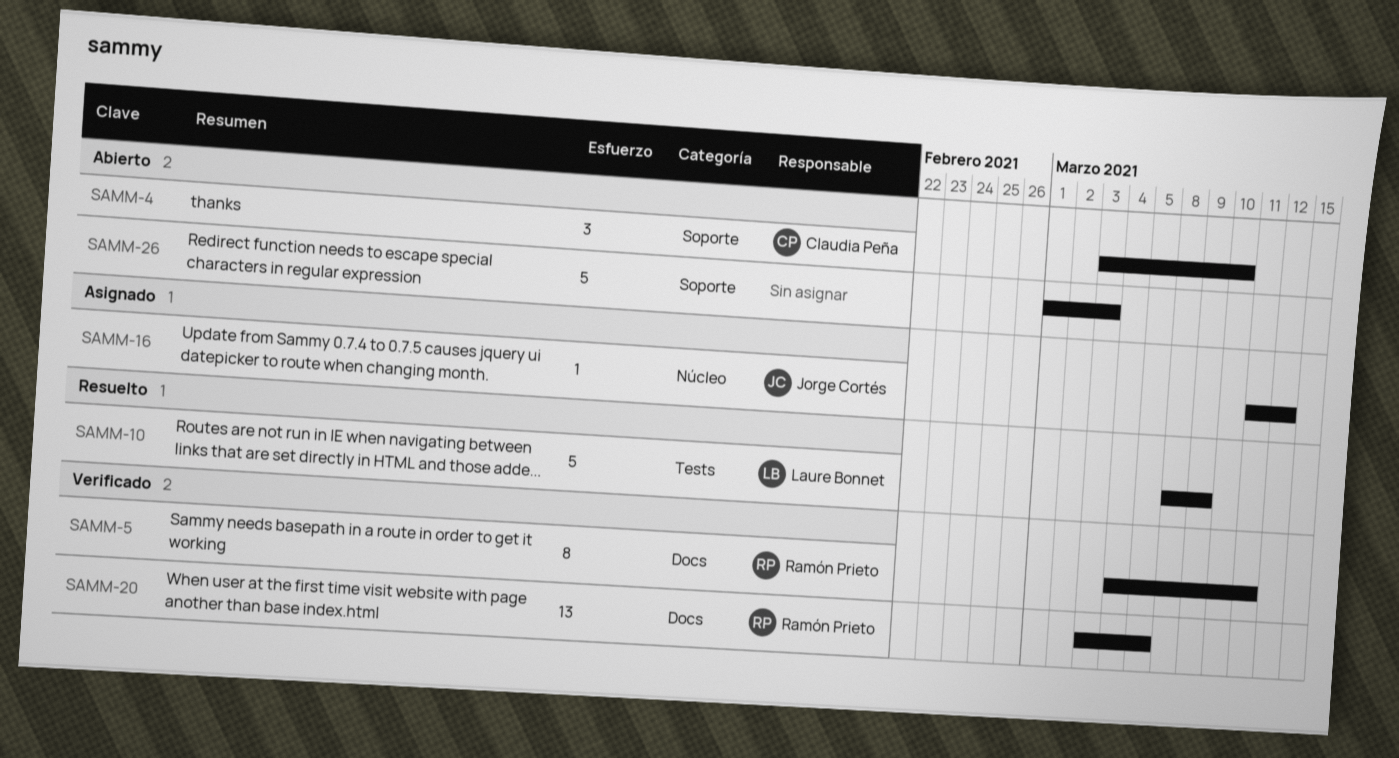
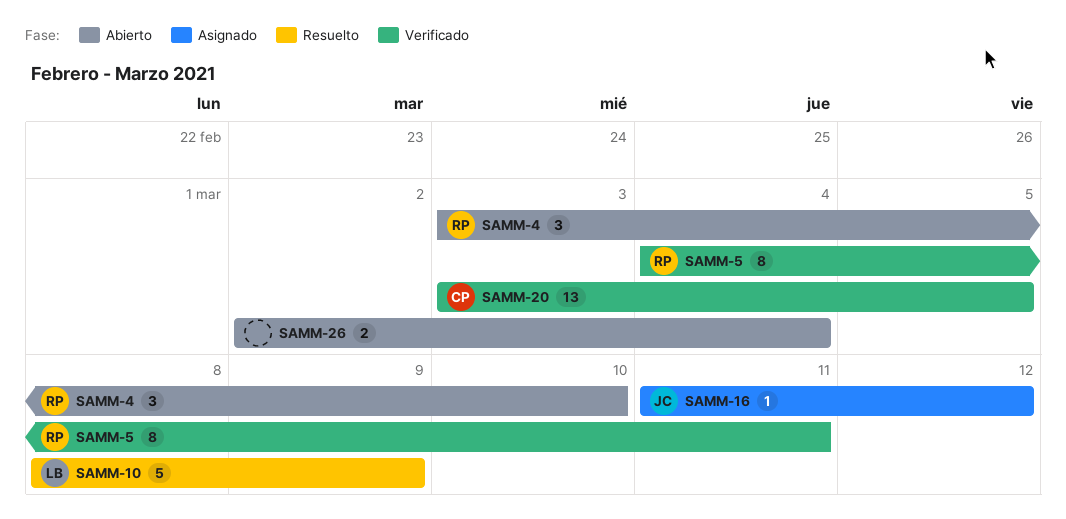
SAMM-4, owner: Claudia Peña -> Ramón Prieto
SAMM-20, owner: Ramón Prieto -> Claudia Peña
SAMM-26, estimate: 5 -> 2
SAMM-26, start: Mar 1 -> Mar 2
SAMM-26, due: Mar 3 -> Mar 4

